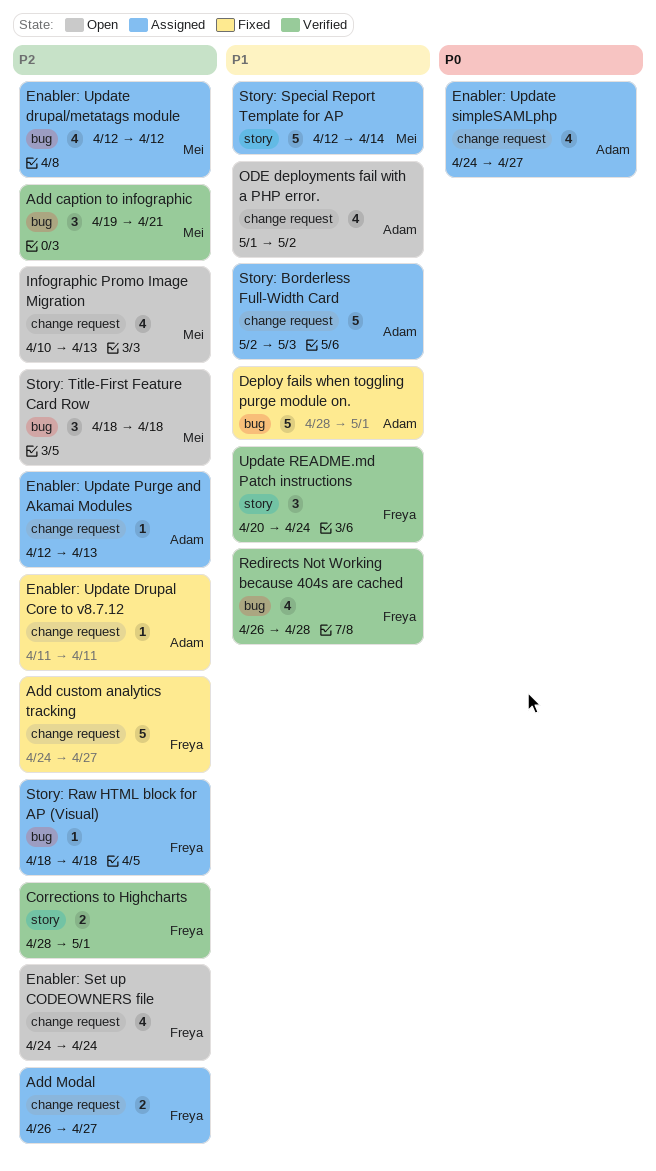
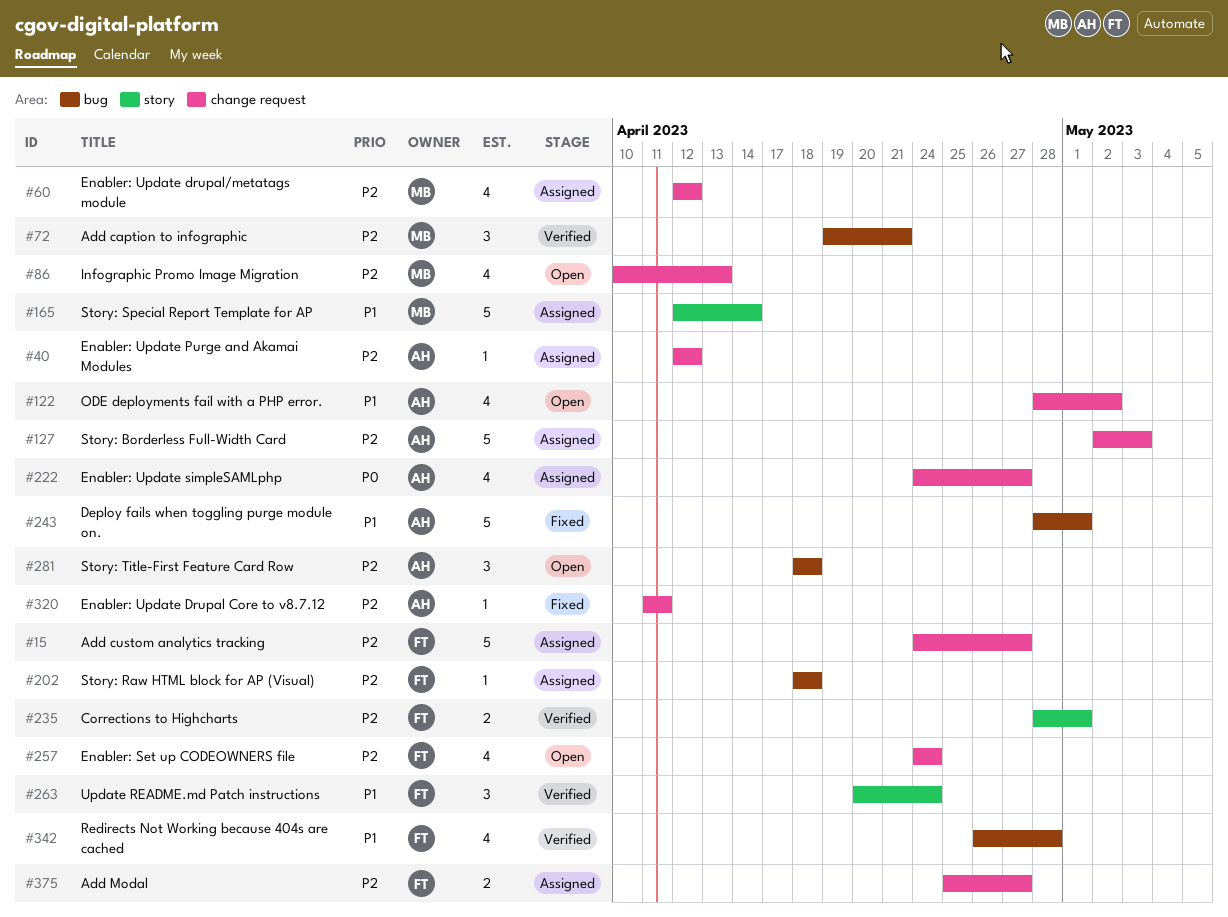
Add custom analytics tracking, status: Fixed -> Assigned
Add Modal, start: Apr 26 -> Apr 25
Enabler: Update drupal/metatags module, label: bug -> change request
Enabler: Update Purge and Akamai Modules, due: Apr 13 -> Apr 12
ODE deployments fail with a PHP error., start: May 1 -> Apr 28
Story: Borderless Full-Width Card, priority: P1 -> P2
Story: Title-First Feature Card Row, owner: Mei -> Adam

